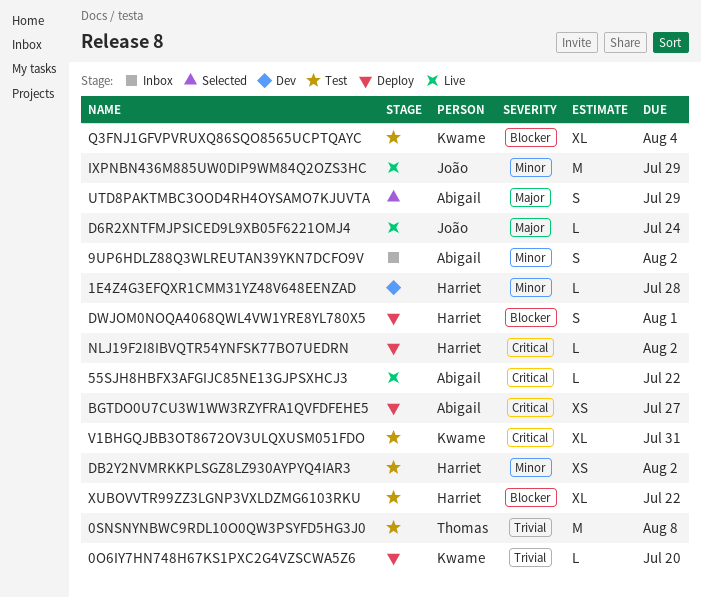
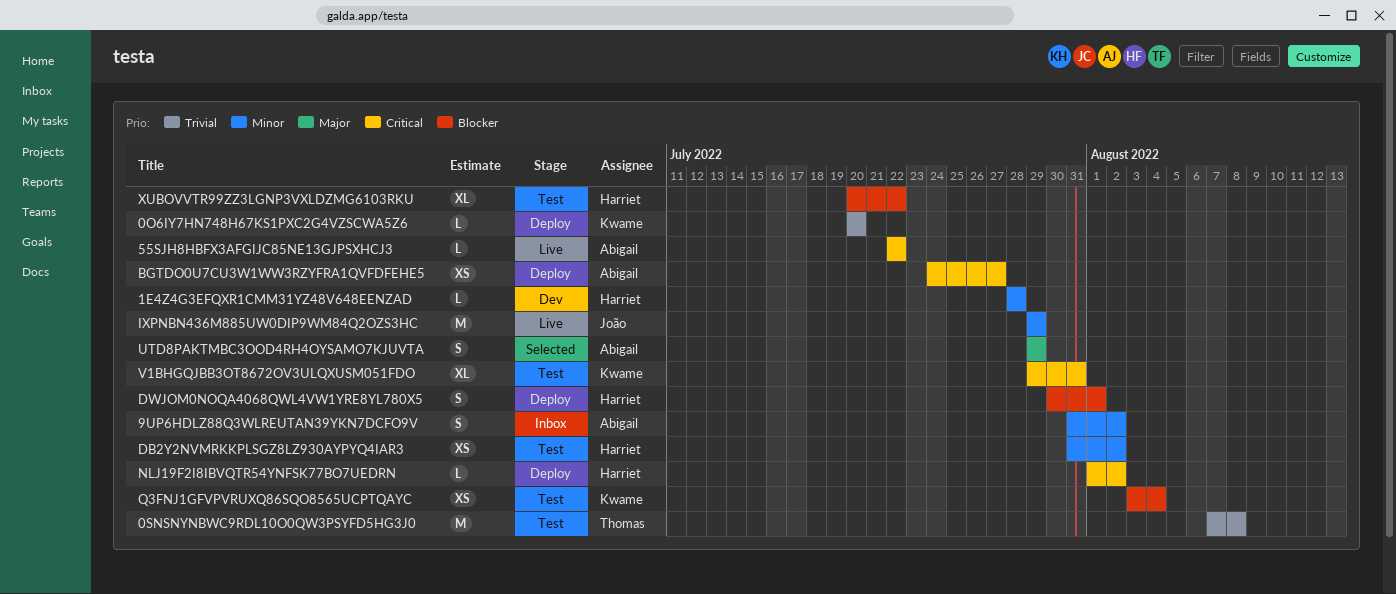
D6R2XNTFMJPSICED9L9XB05F6221OMJ4: present -> none
Q3FNJ1GFVPVRUXQ86SQO8565UCPTQAYC, estimate: XL -> XS

